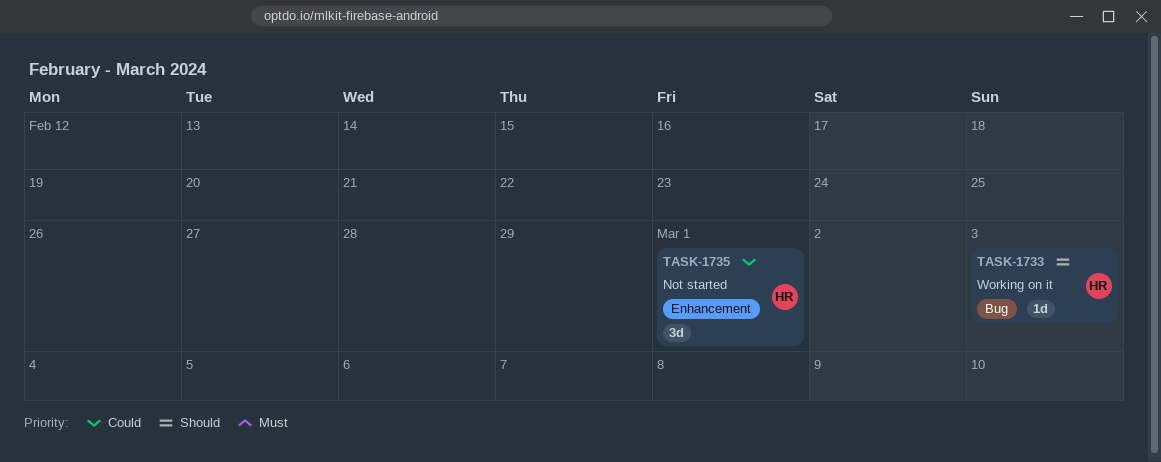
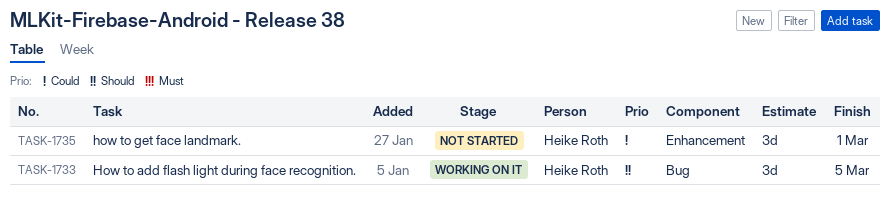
TASK-1733, estimate: 1d -> 3d
TASK-1733, due: Mar 3 -> Mar 5

